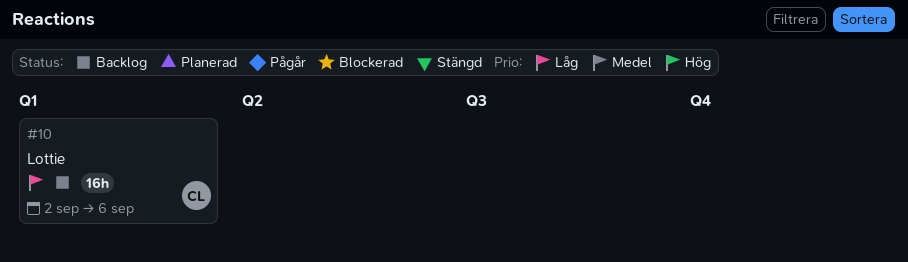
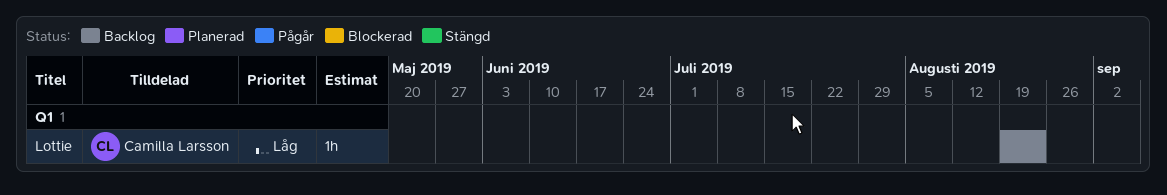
Lottie, estimate: 16h -> 1h
Lottie, start: Sep 2 -> Aug 19
Lottie, due: Sep 6 -> Aug 23

